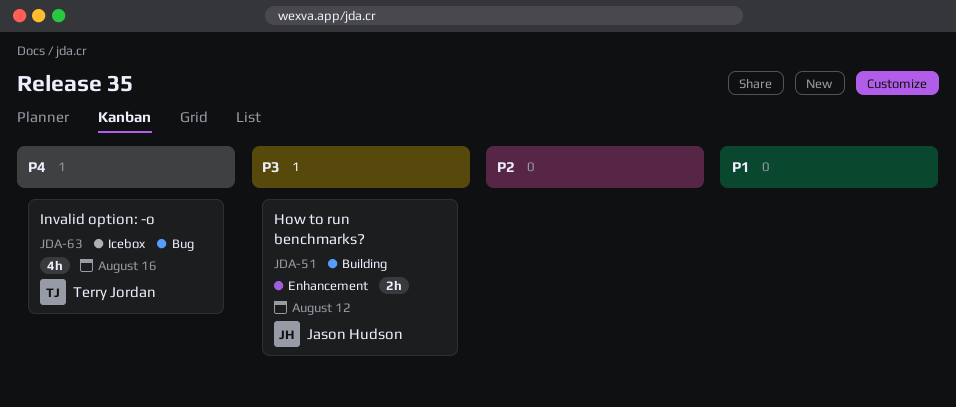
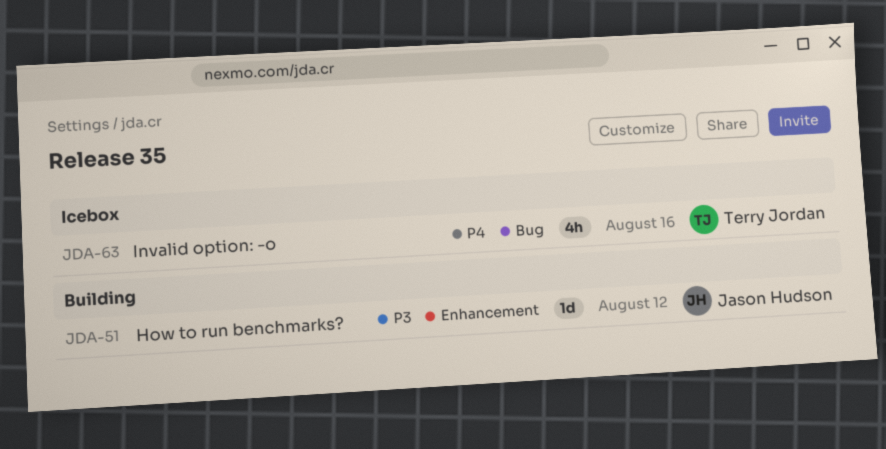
JDA-51, estimate: 2h -> 1d

